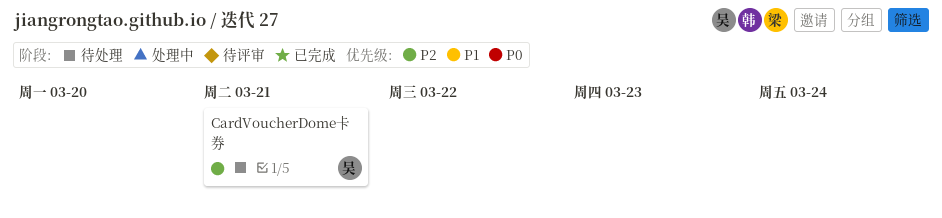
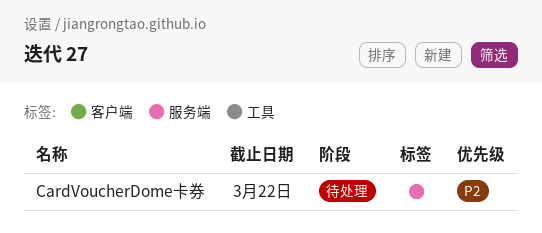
CardVoucherDome卡券, due: Mar 21 -> Mar 22

